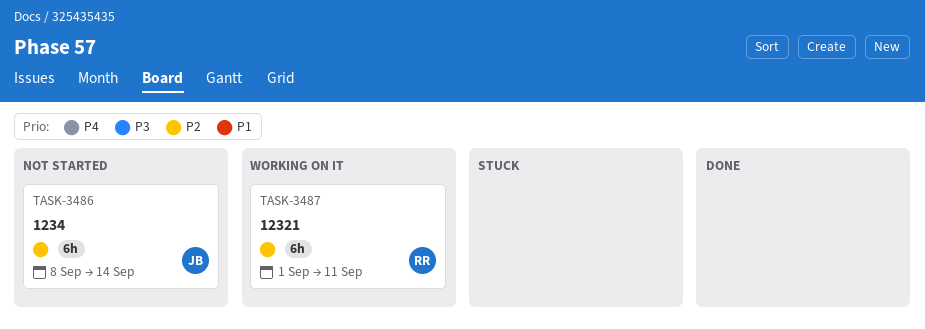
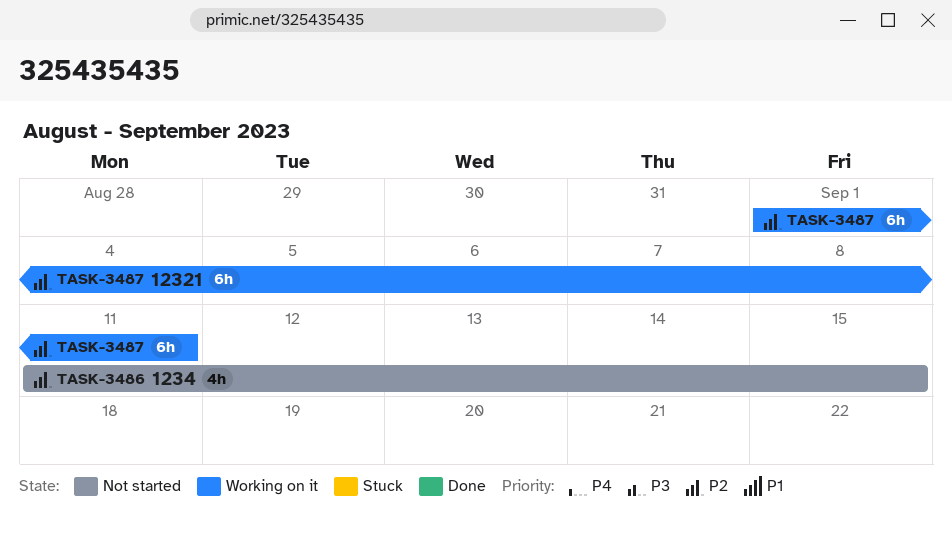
TASK-3486, estimate: 6h -> 4h
TASK-3486, start: Sep 8 -> Sep 11
TASK-3486, due: Sep 14 -> Sep 15

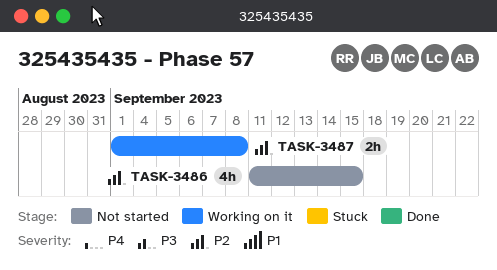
TASK-3487, estimate: 6h -> 2h
TASK-3487, due: Sep 11 -> Sep 8

